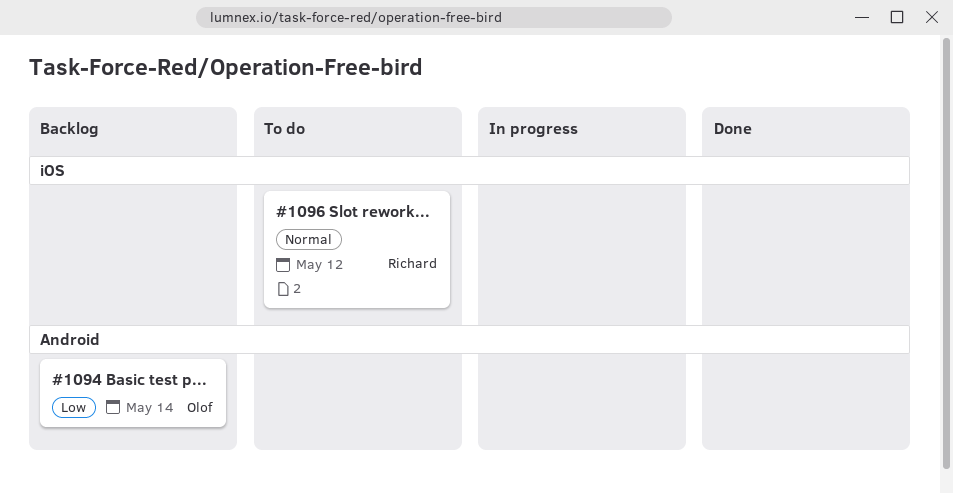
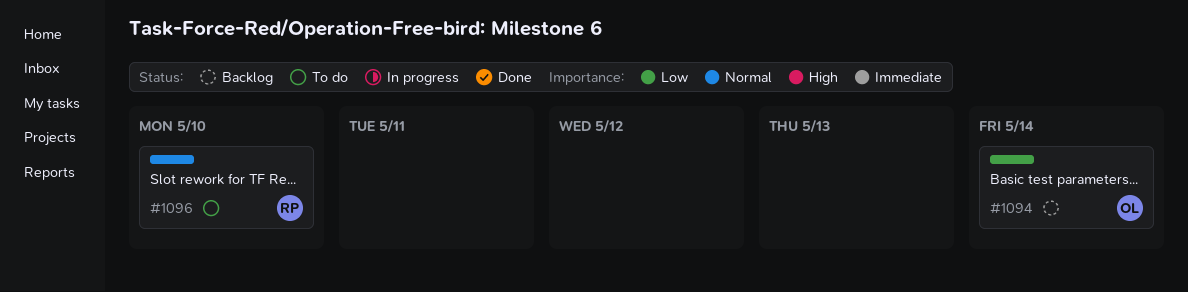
#1096, due: May 12 -> May 10

